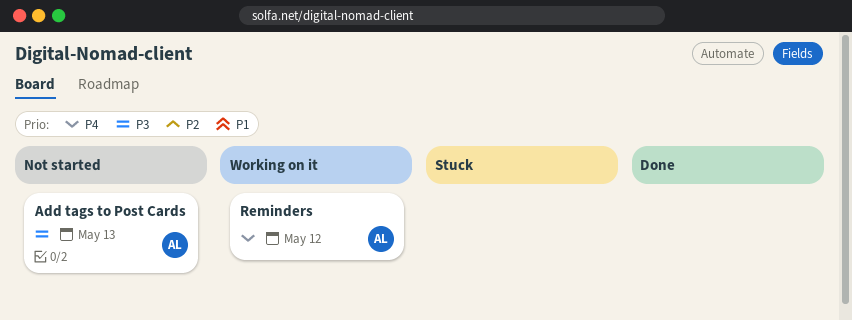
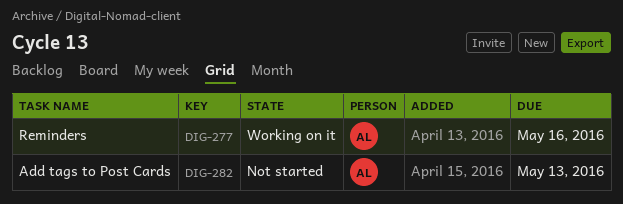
Reminders, due: May 12 -> May 16

